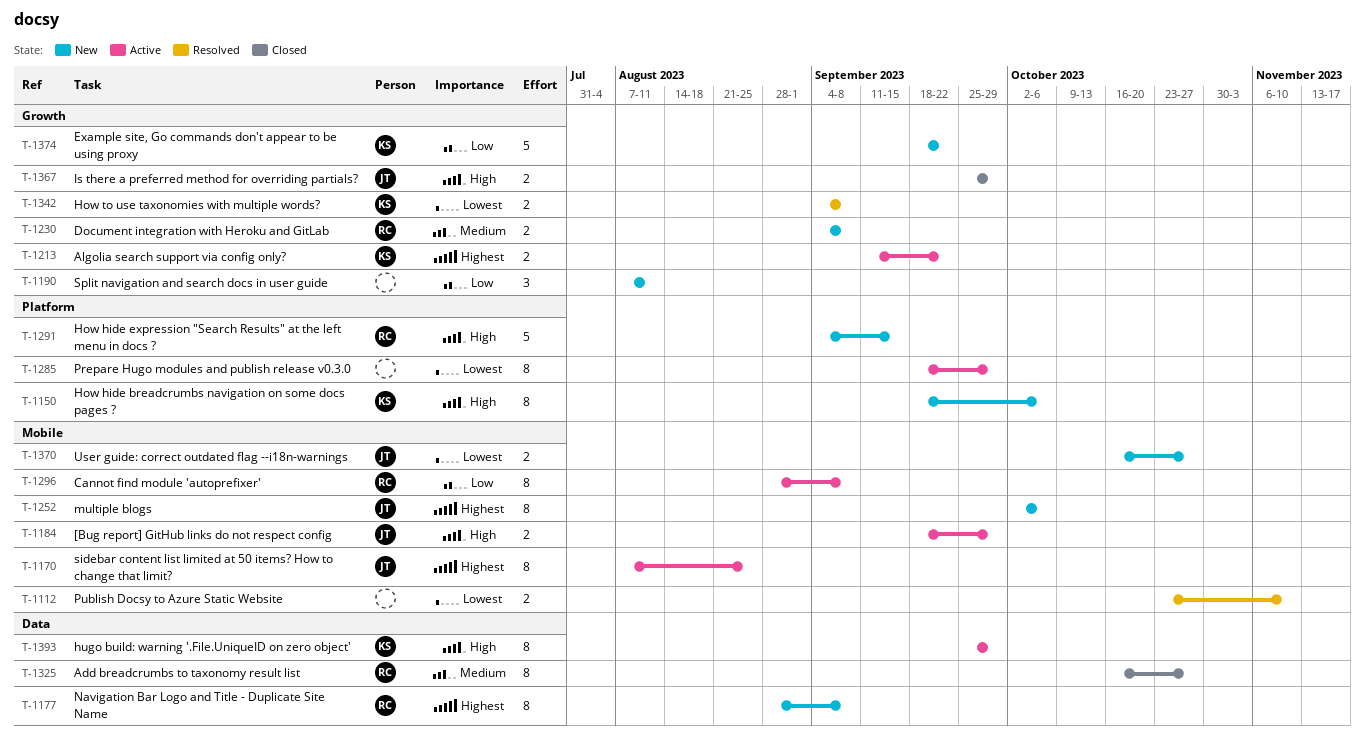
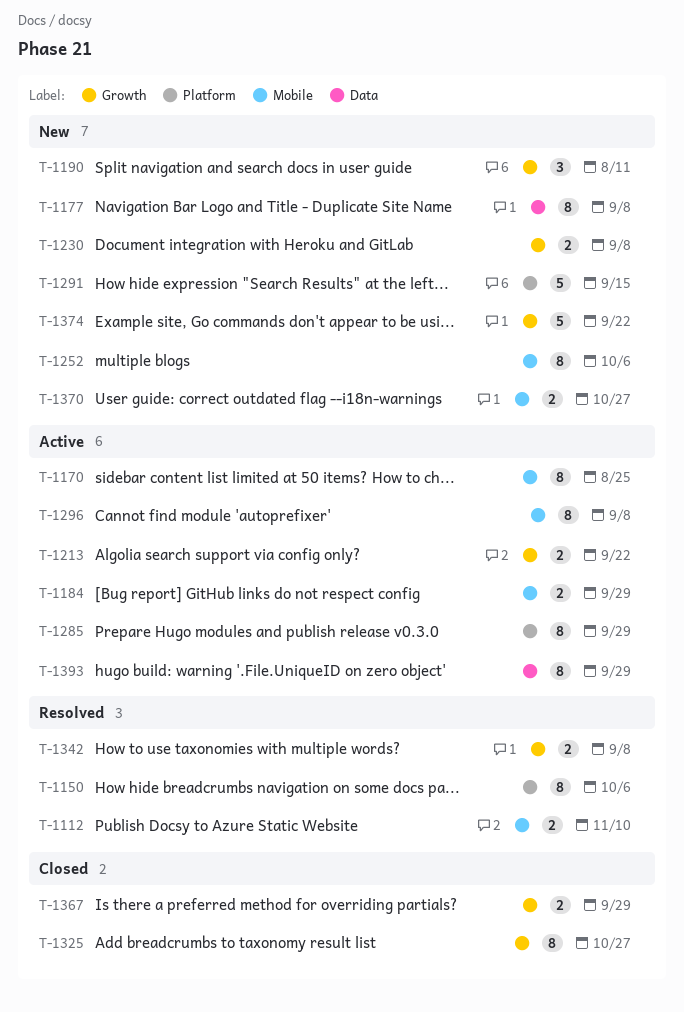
T-1150, status: New -> Resolved
T-1325, label: Data -> Growth

